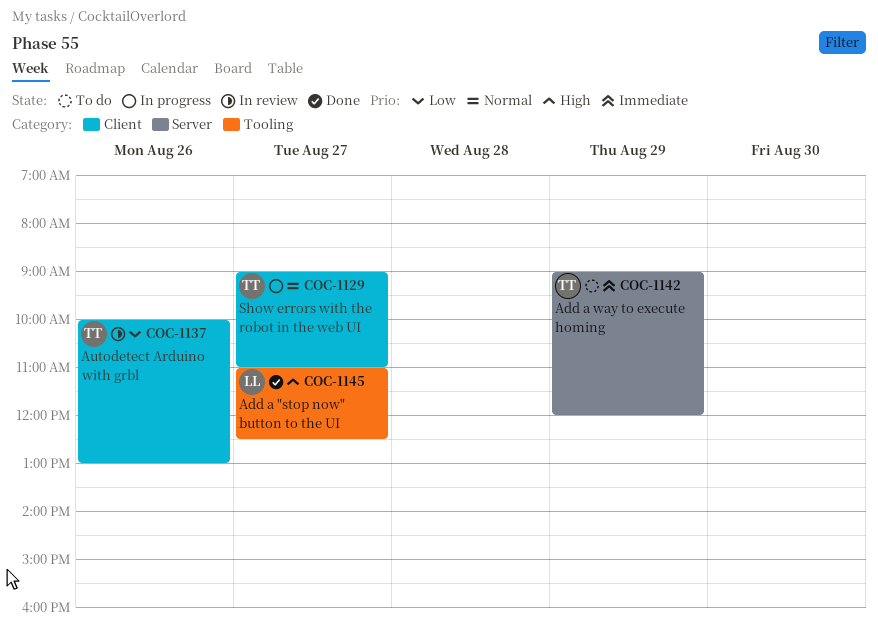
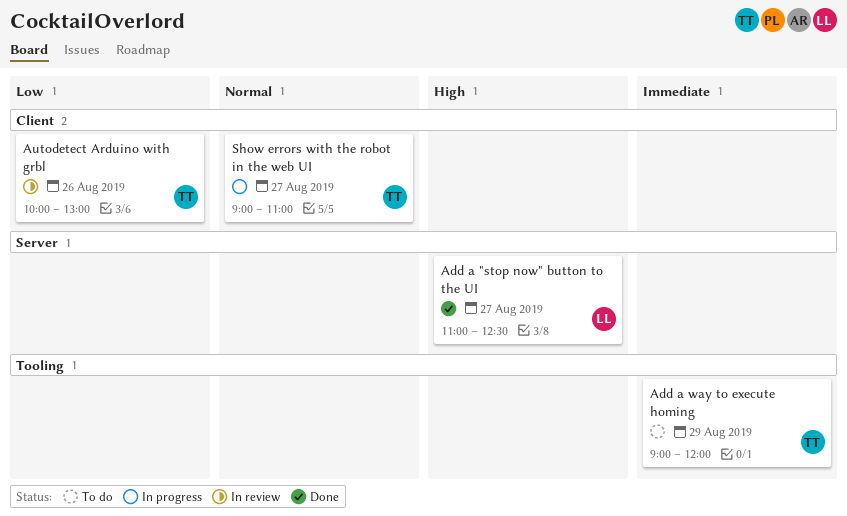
Add a "stop now" button to the UI, label: Tooling -> Server
Add a way to execute homing, label: Server -> Tooling

